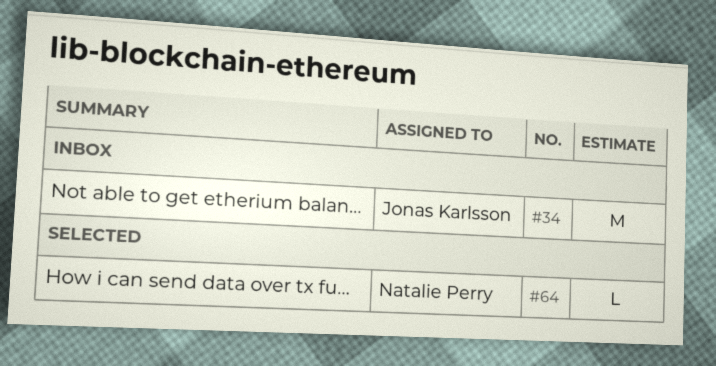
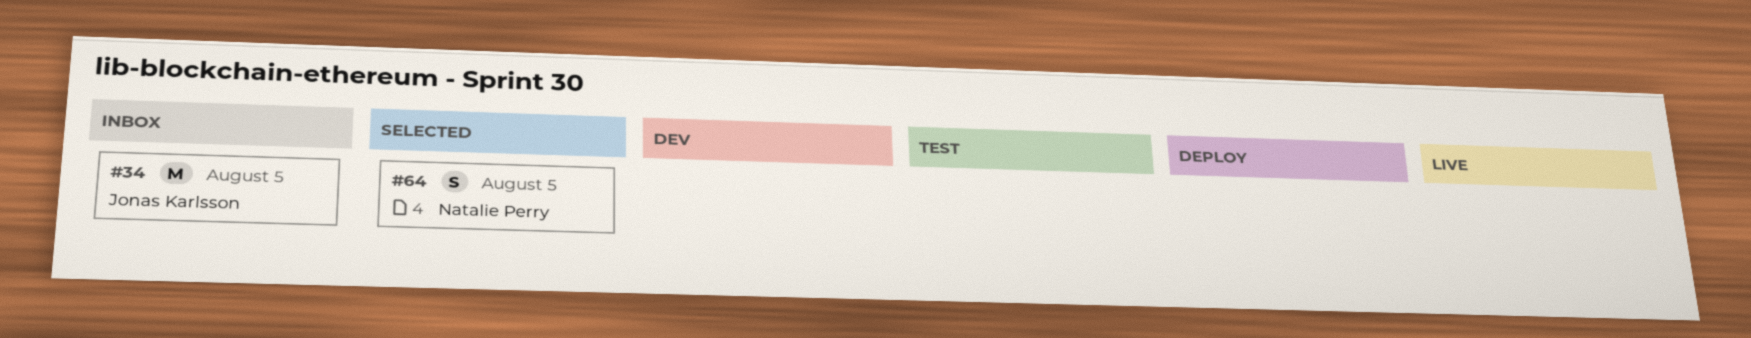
#64, estimate: L -> S

